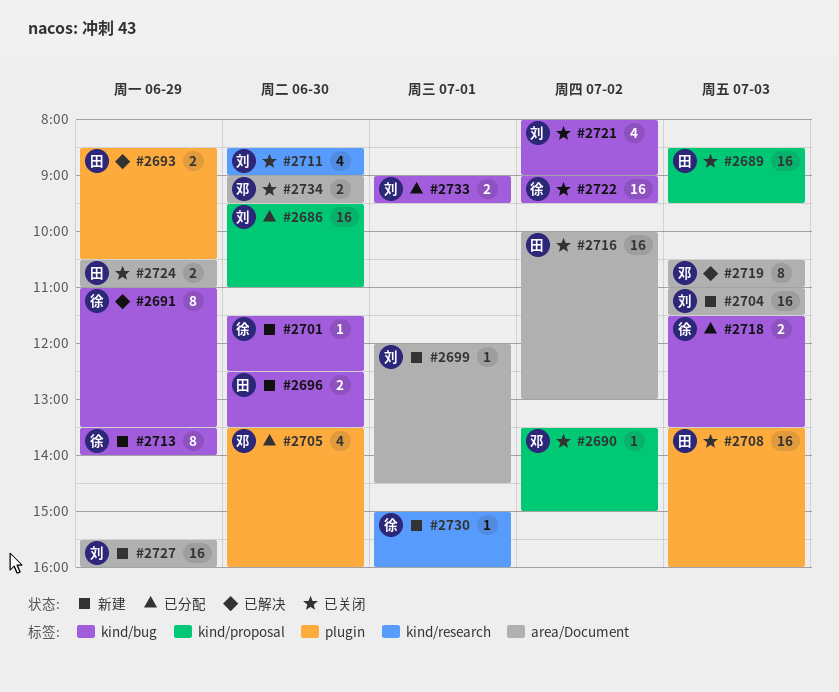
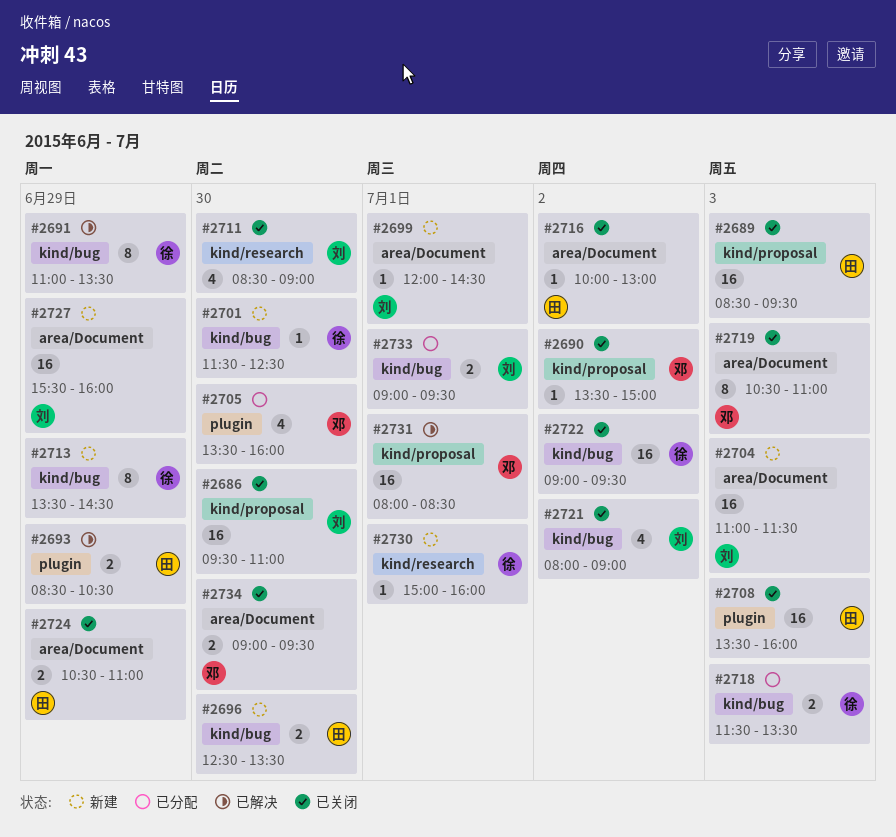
#2686, status: 已分配 -> 已关闭
#2713, ends: 14:00 -> 14:30
#2716, estimate: 16 -> 1
#2719, status: 已解决 -> 已关闭
#2731: none -> present

